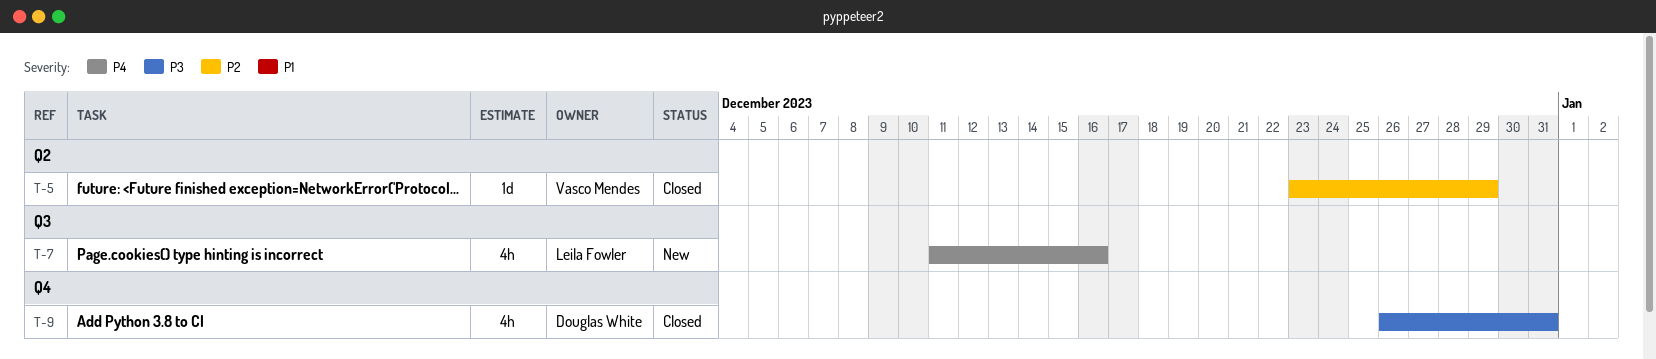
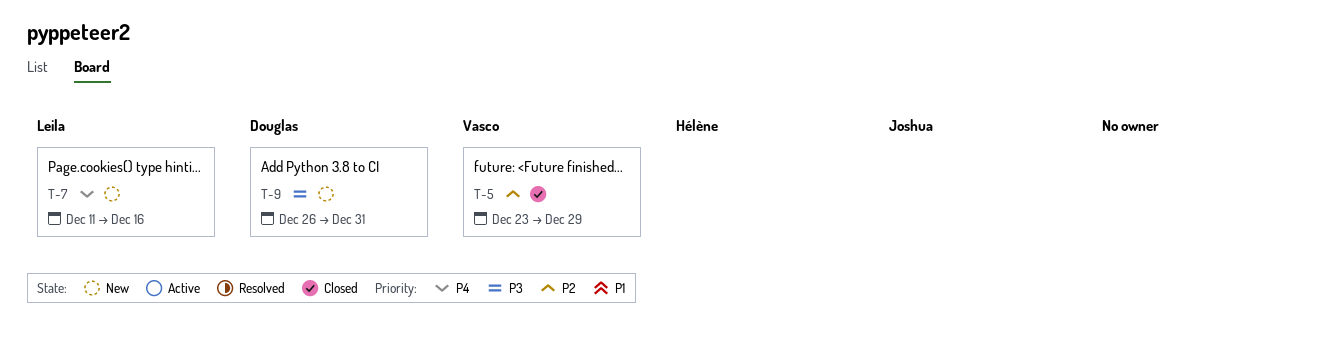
T-9, status: Closed -> New

